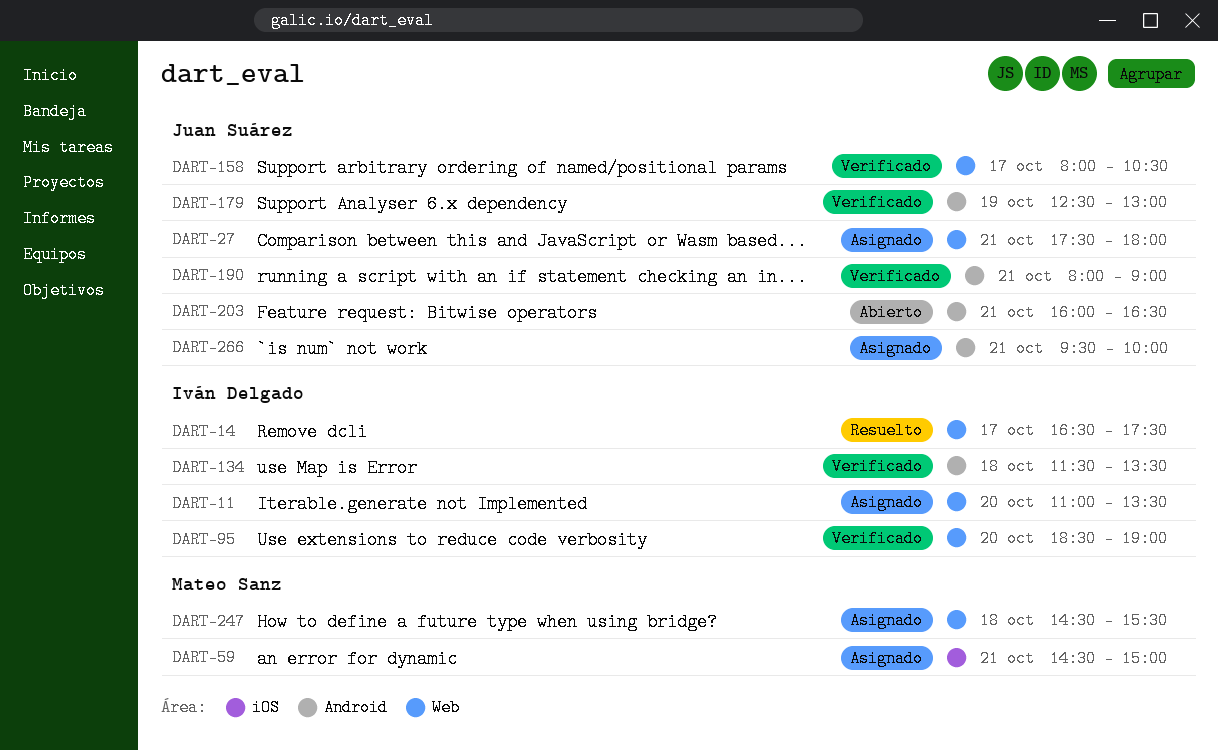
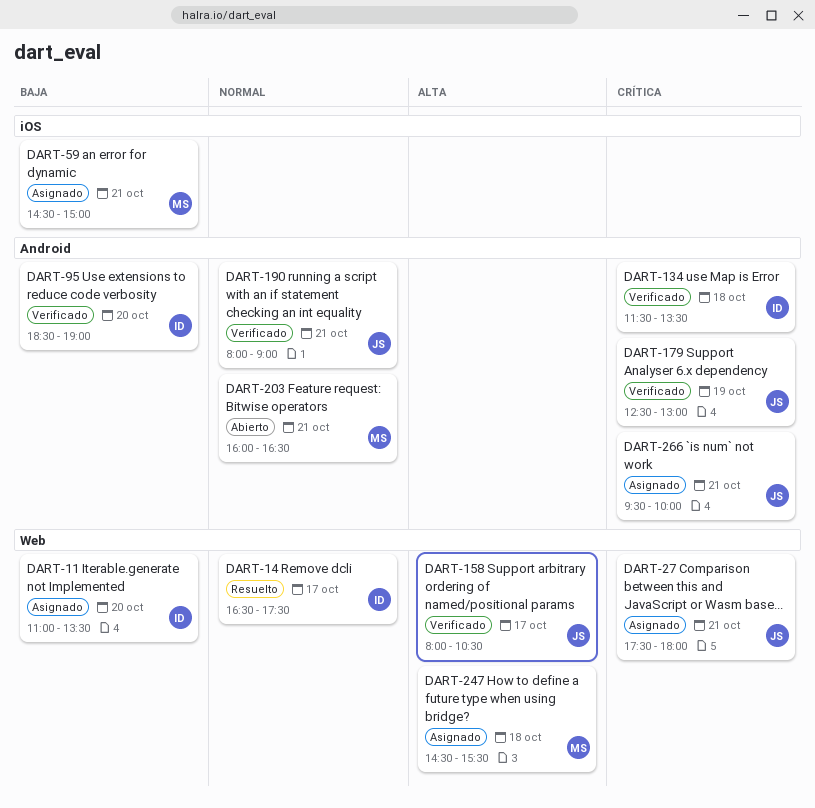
DART-95, label: Web -> Android
DART-203, owner: Juan Suárez -> Mateo Sanz

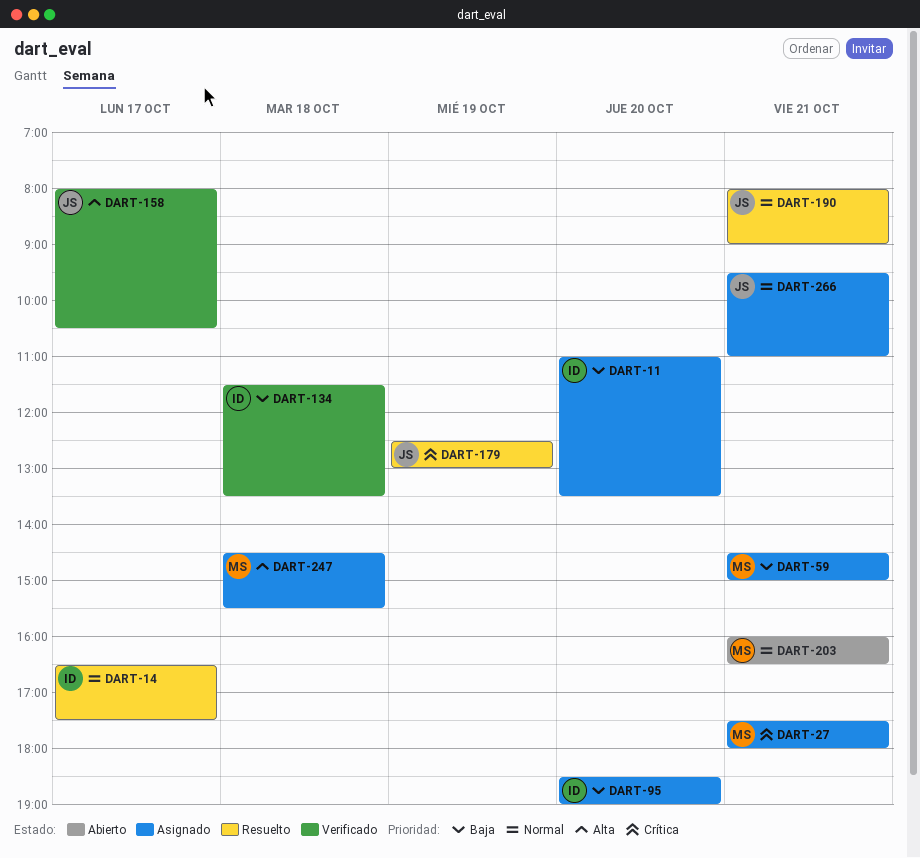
DART-27, owner: JS -> MS
DART-95, status: Verificado -> Asignado
DART-134, priority: Crítica -> Baja
DART-179, status: Verificado -> Resuelto
DART-190, status: Verificado -> Resuelto
DART-266, priority: Crítica -> Normal
DART-266, ends: 10:00 -> 11:00

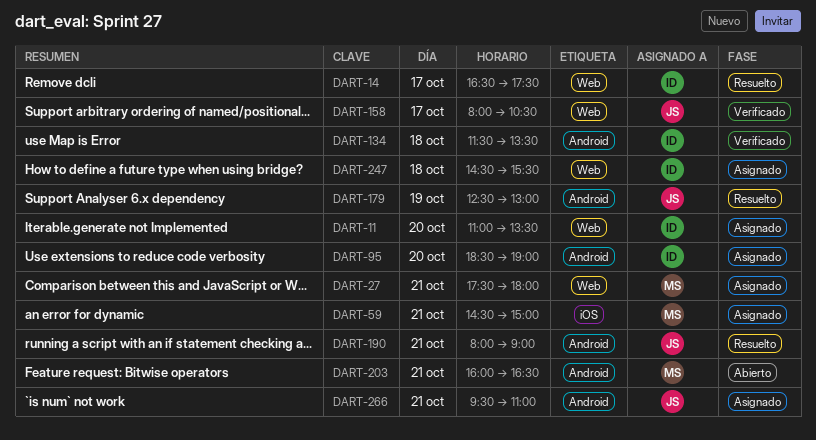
DART-247, owner: MS -> ID

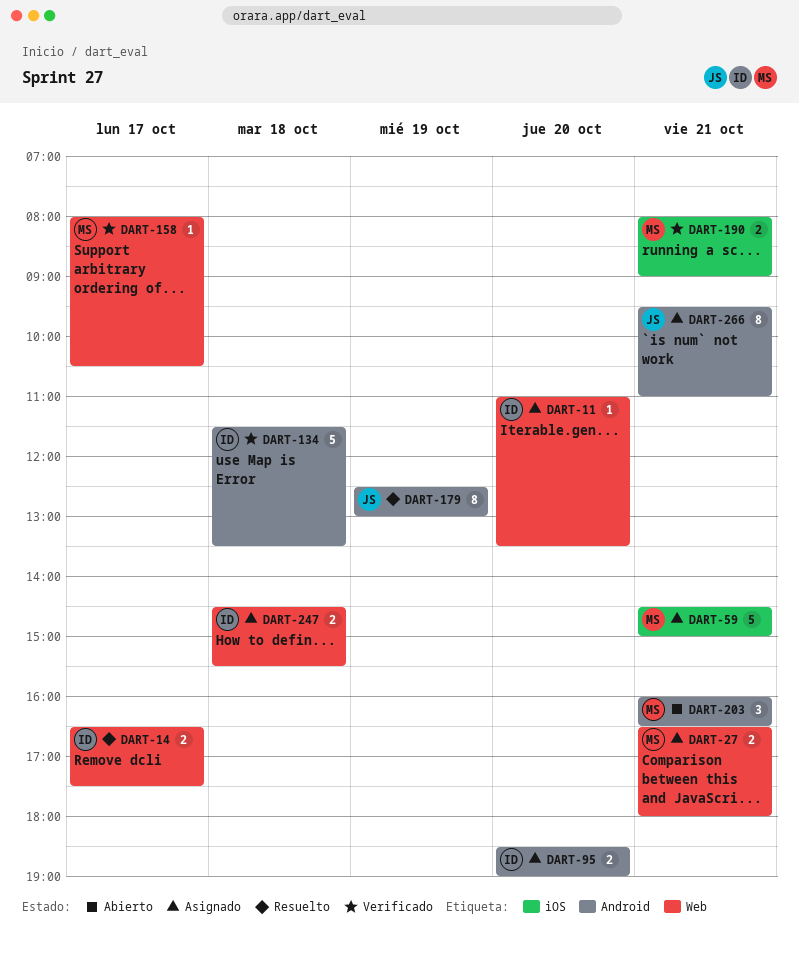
DART-27, begins: 17:30 -> 16:30
DART-158, owner: JS -> MS
DART-190, status: Resuelto -> Verificado
DART-190, owner: JS -> MS
DART-190, label: Android -> iOS

